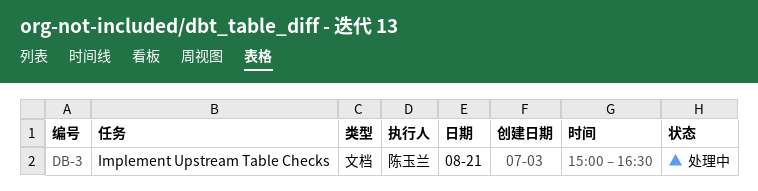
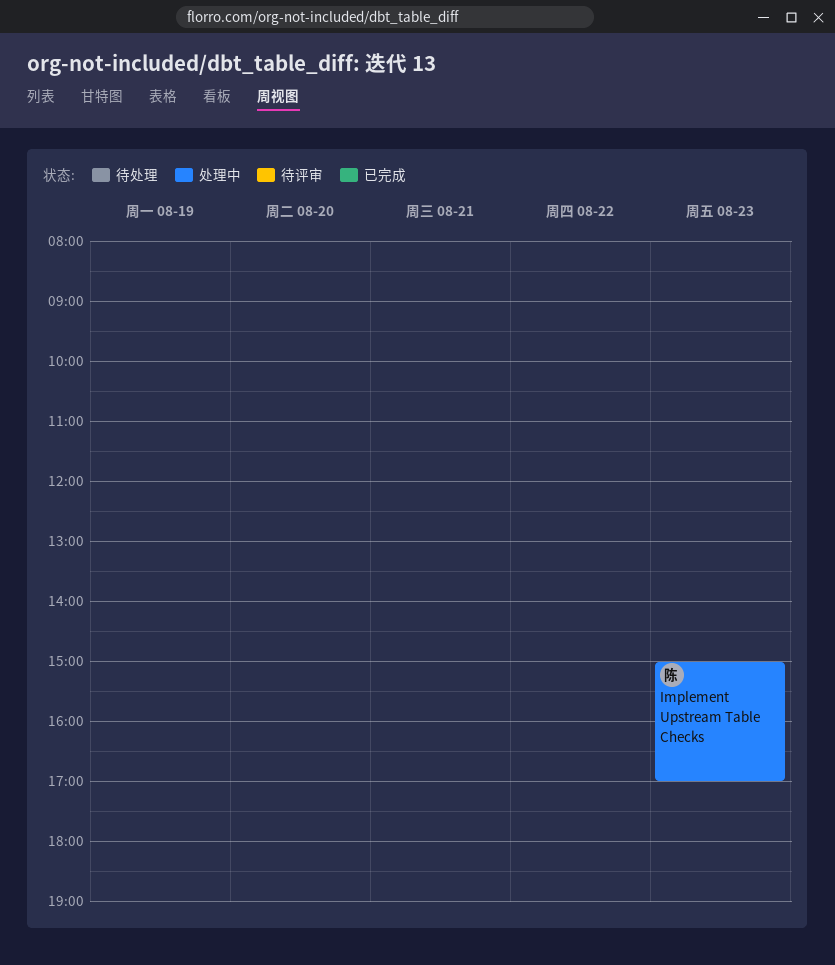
Implement Upstream Table Checks, day: Aug 21 -> Aug 23
Implement Upstream Table Checks, ends: 16:30 -> 17:00

